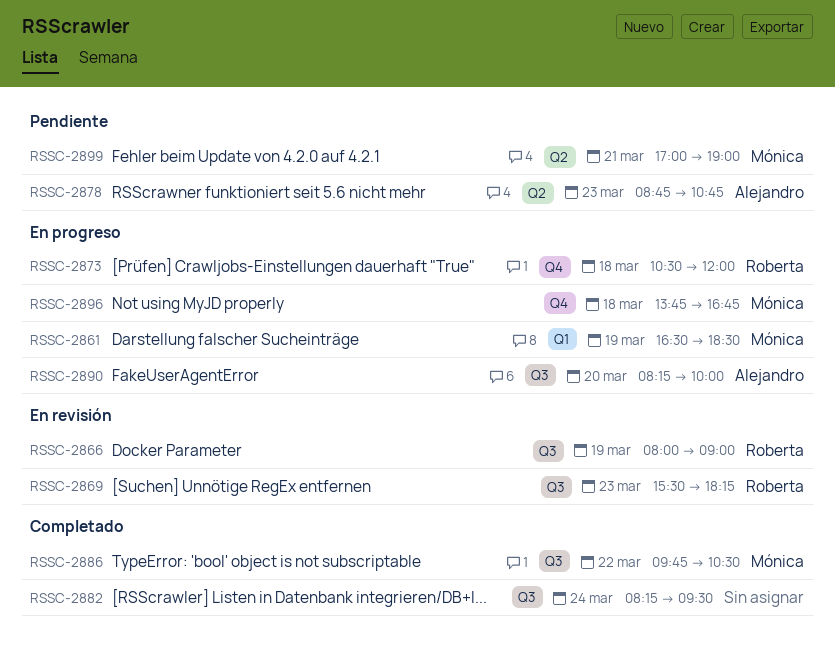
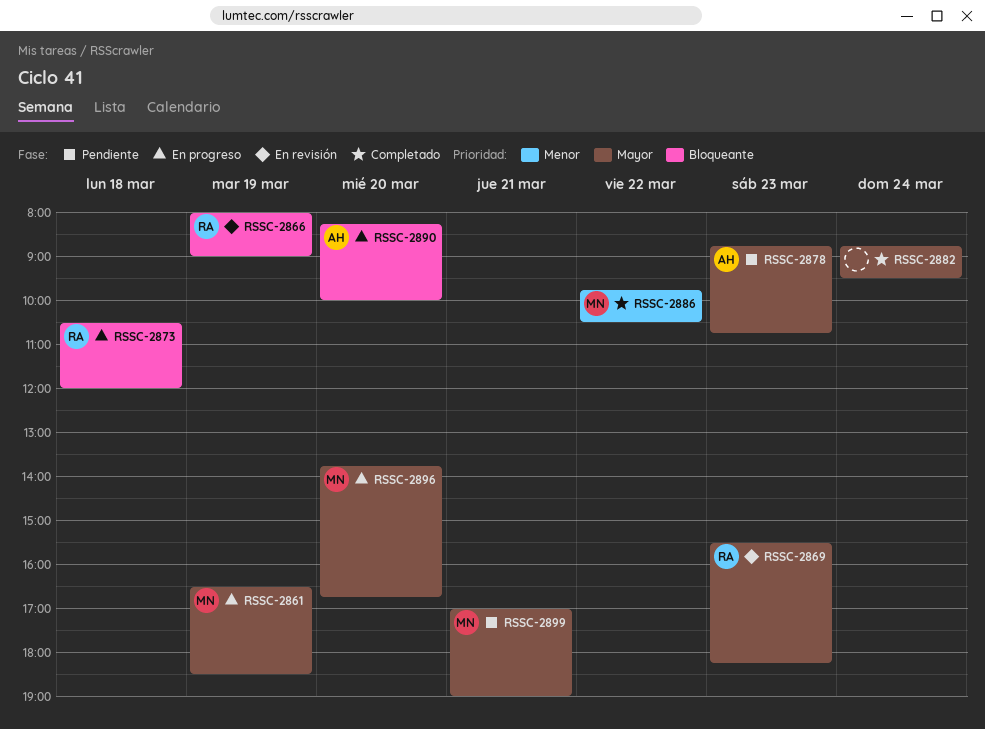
RSSC-2882, begins: 08:15 -> 08:45
RSSC-2896, day: Mar 18 -> Mar 20

